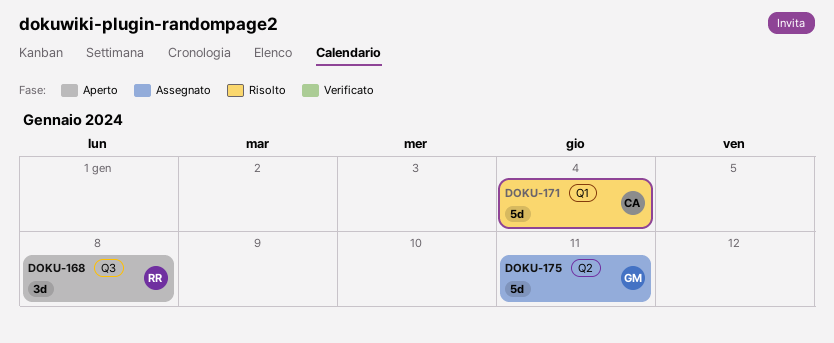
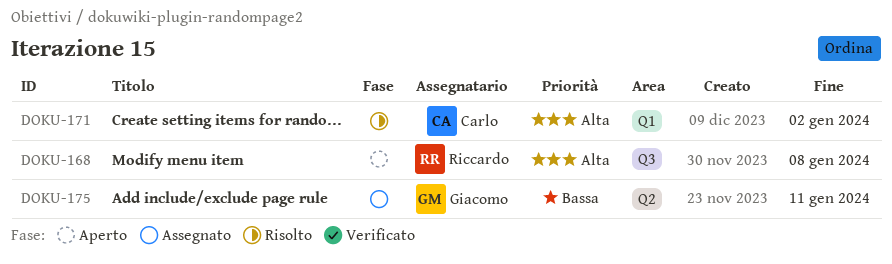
DOKU-171, due: Jan 4 -> Jan 2

